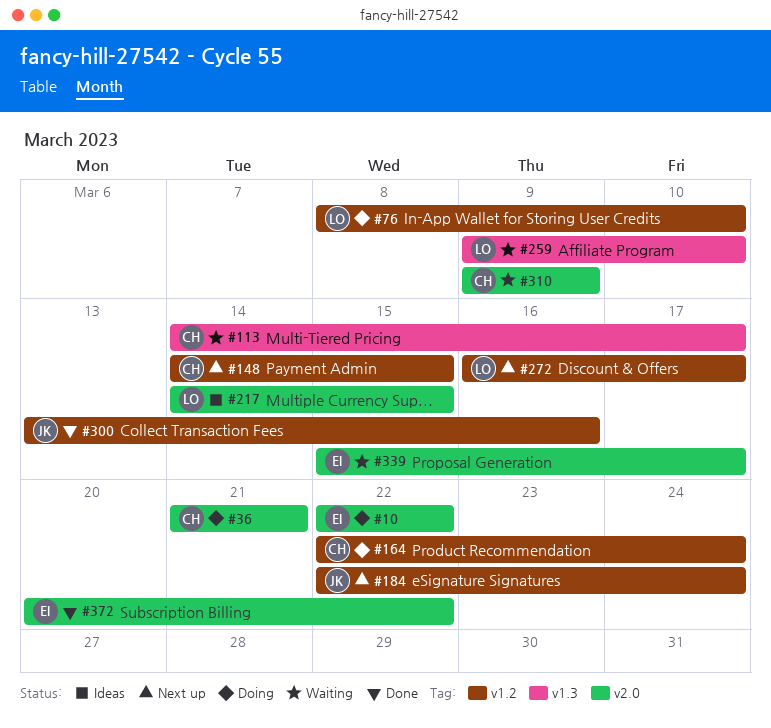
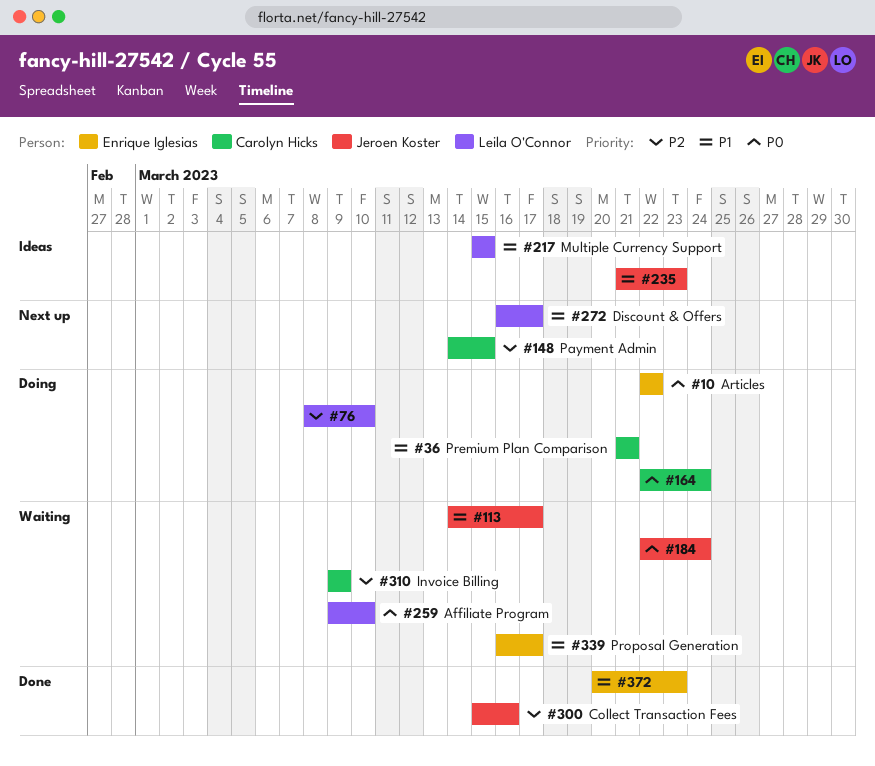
#113, owner: Carolyn Hicks -> Jeroen Koster
#184, status: Next up -> Waiting
#217, start: Mar 14 -> Mar 15
#235: none -> present
#300, start: Mar 13 -> Mar 15
#339, start: Mar 15 -> Mar 16
#372, due: Mar 22 -> Mar 23

